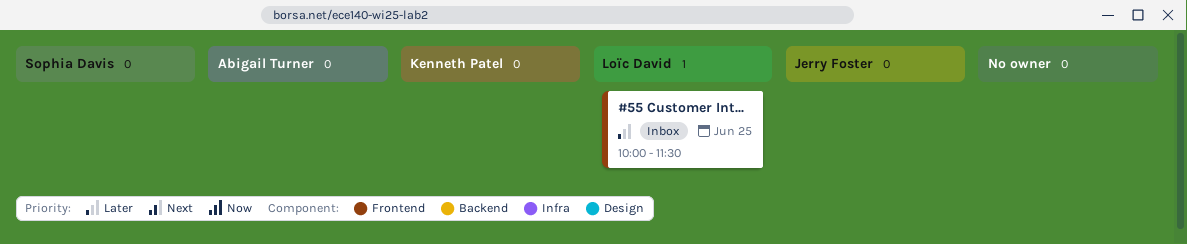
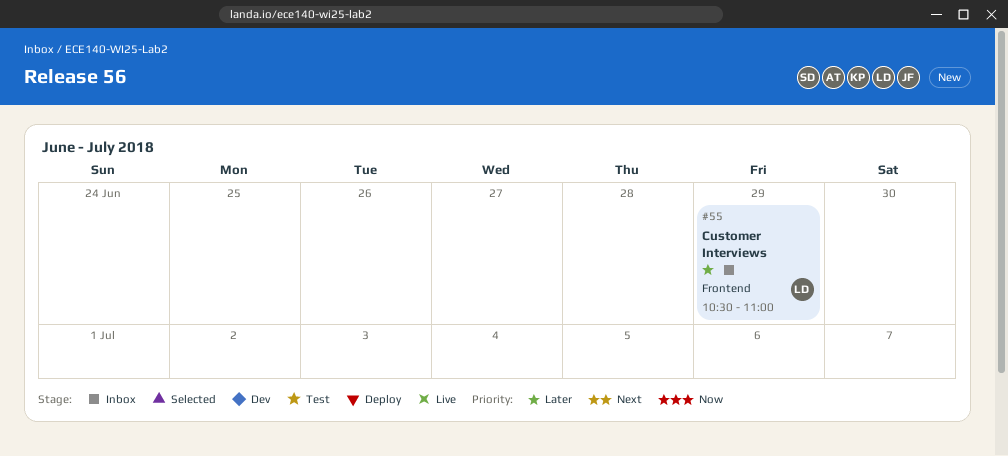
#55, day: Jun 25 -> Jun 29
#55, begins: 10:00 -> 10:30
#55, ends: 11:30 -> 11:00

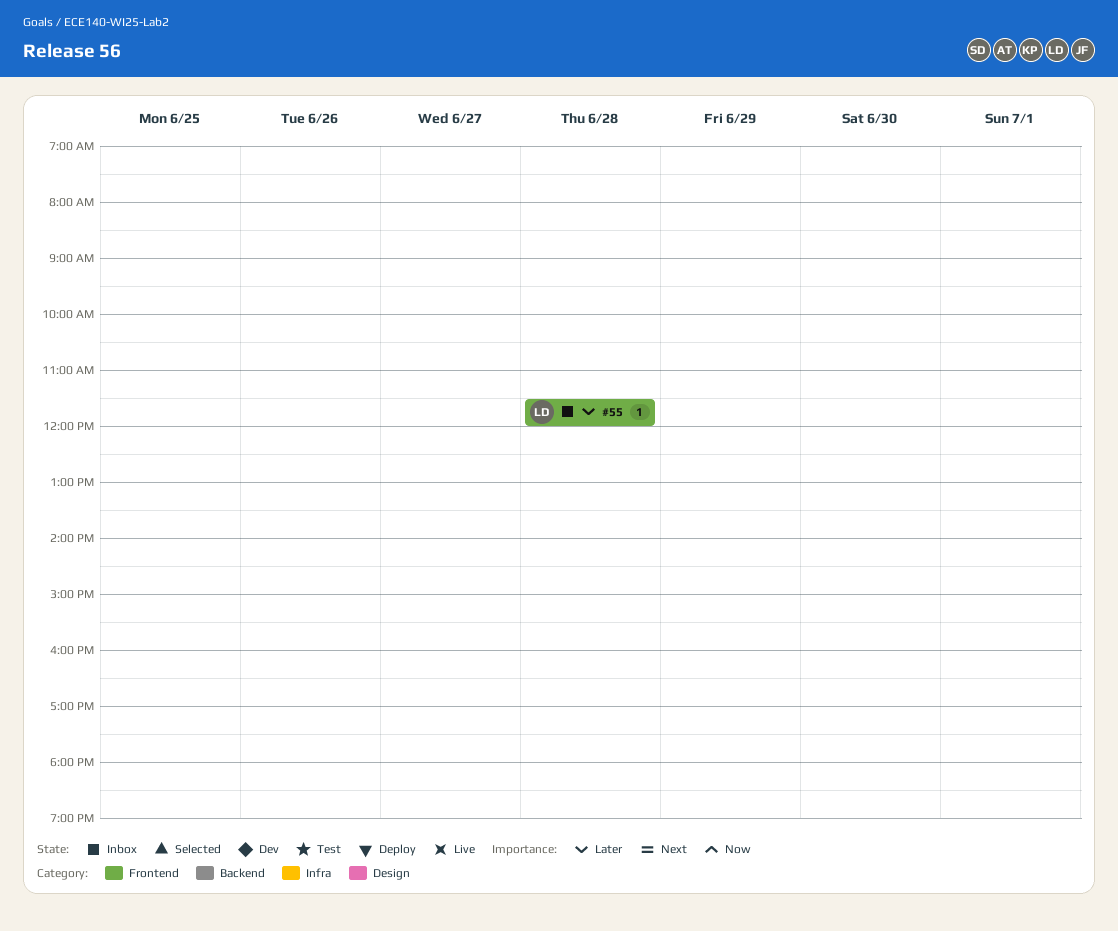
#55, day: Jun 29 -> Jun 28
#55, begins: 10:30 -> 11:30
#55, ends: 11:00 -> 12:00

